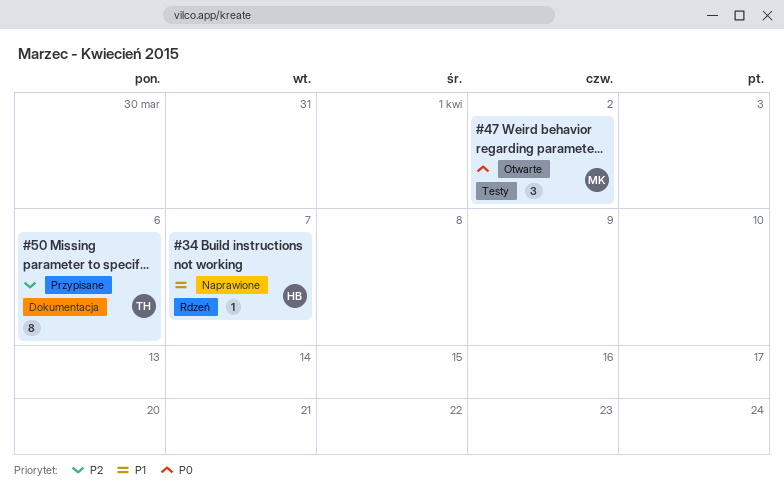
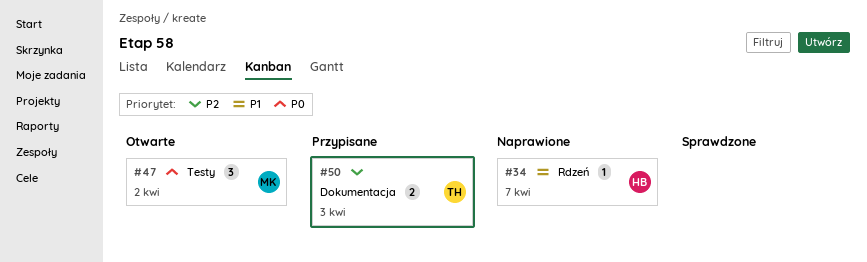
#50, estimate: 8 -> 2
#50, due: Apr 6 -> Apr 3

